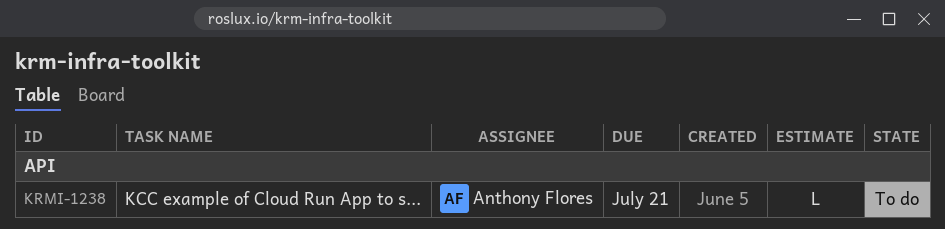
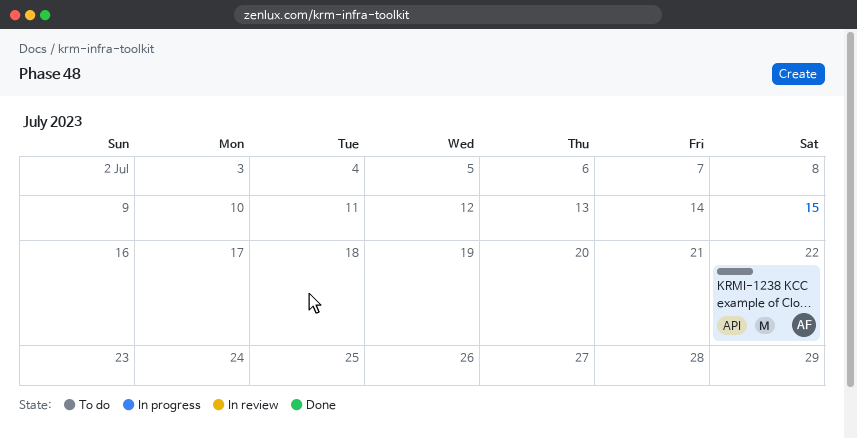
KRMI-1238, estimate: L -> M
KRMI-1238, due: Jul 21 -> Jul 22

